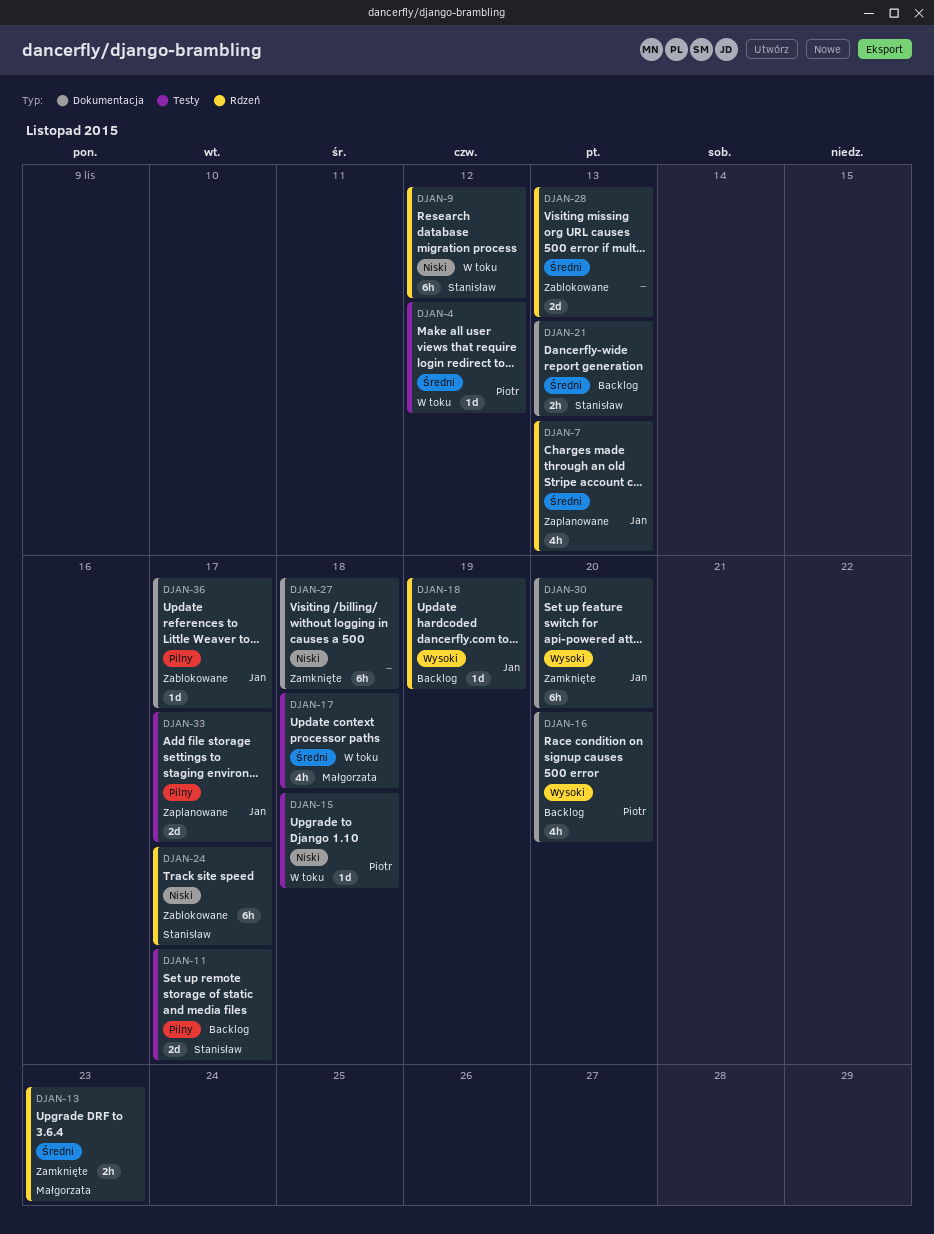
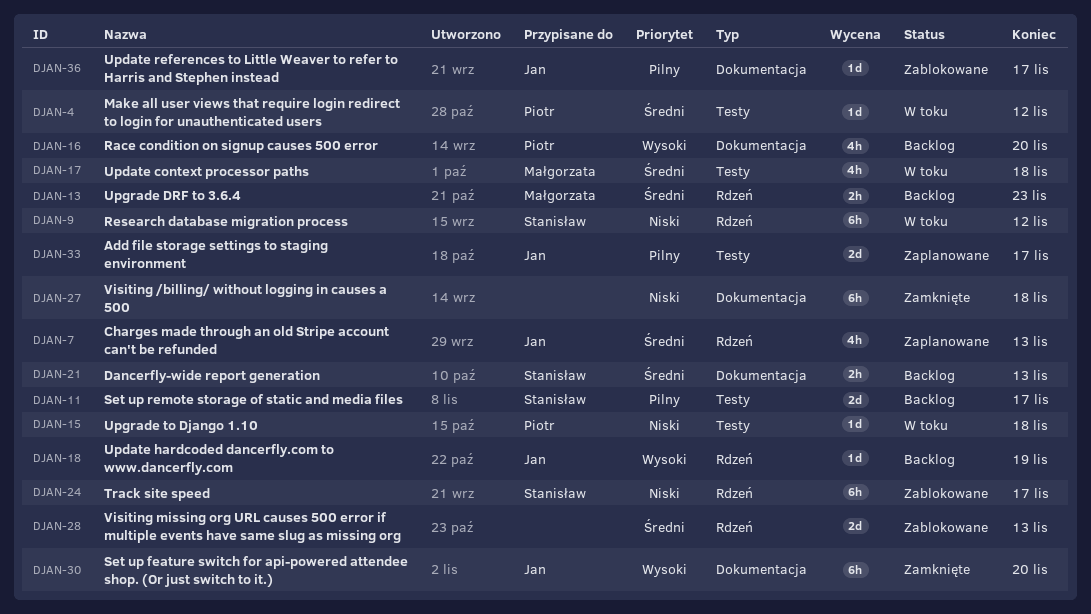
DJAN-13, status: Zamknięte -> Backlog

